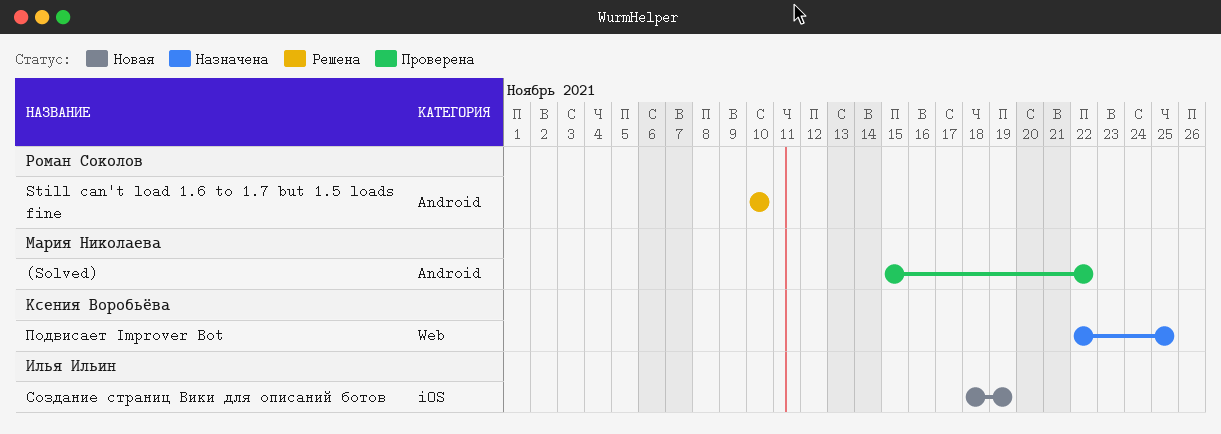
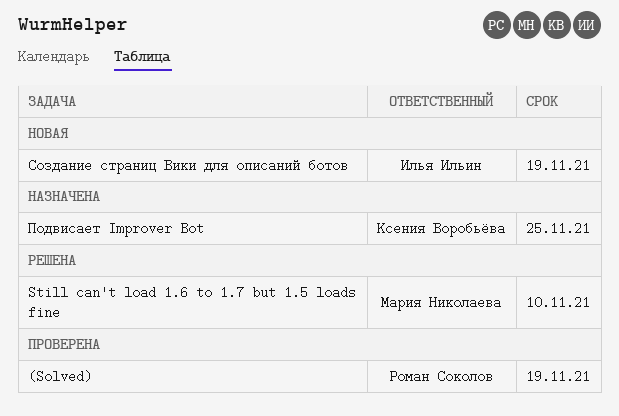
(Solved), owner: Мария Николаева -> Роман Соколов
(Solved), due: Nov 22 -> Nov 19
Still can't load 1.6 to 1.7 but 1.5 loads fine, owner: Роман Соколов -> Мария Николаева

